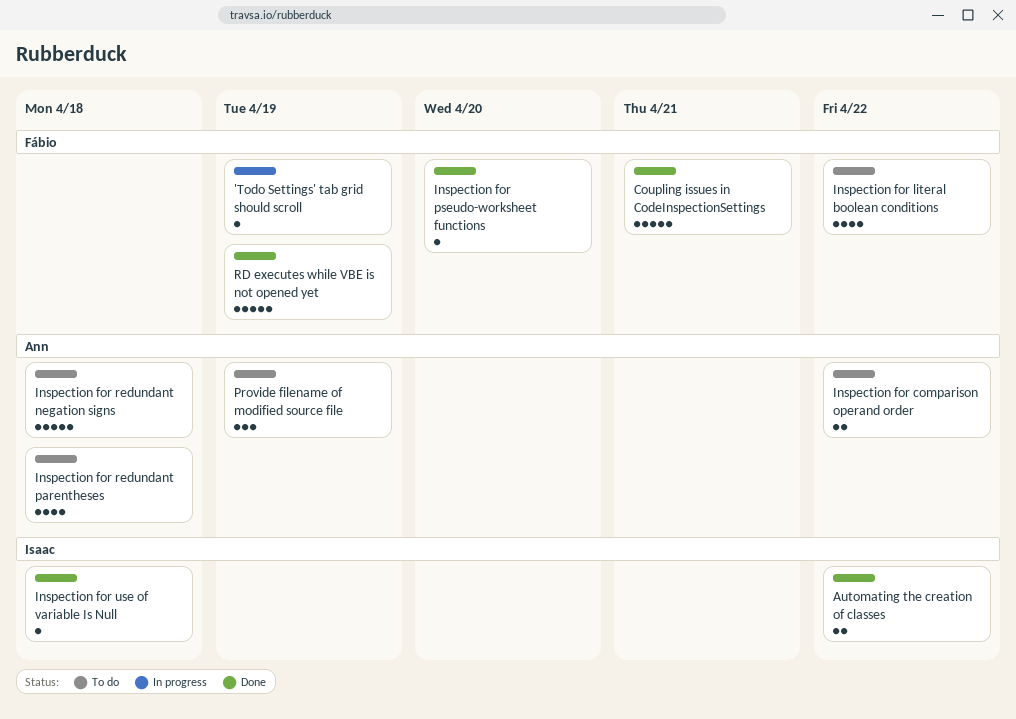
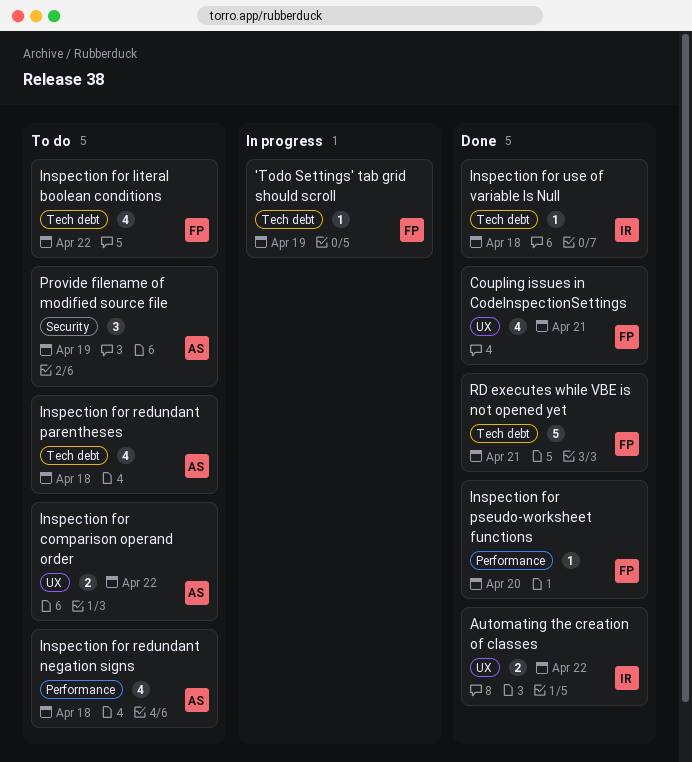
Coupling issues in CodeInspectionSettings, estimate: 5 -> 4
Inspection for redundant negation signs, estimate: 5 -> 4
RD executes while VBE is not opened yet, due: Apr 19 -> Apr 21

